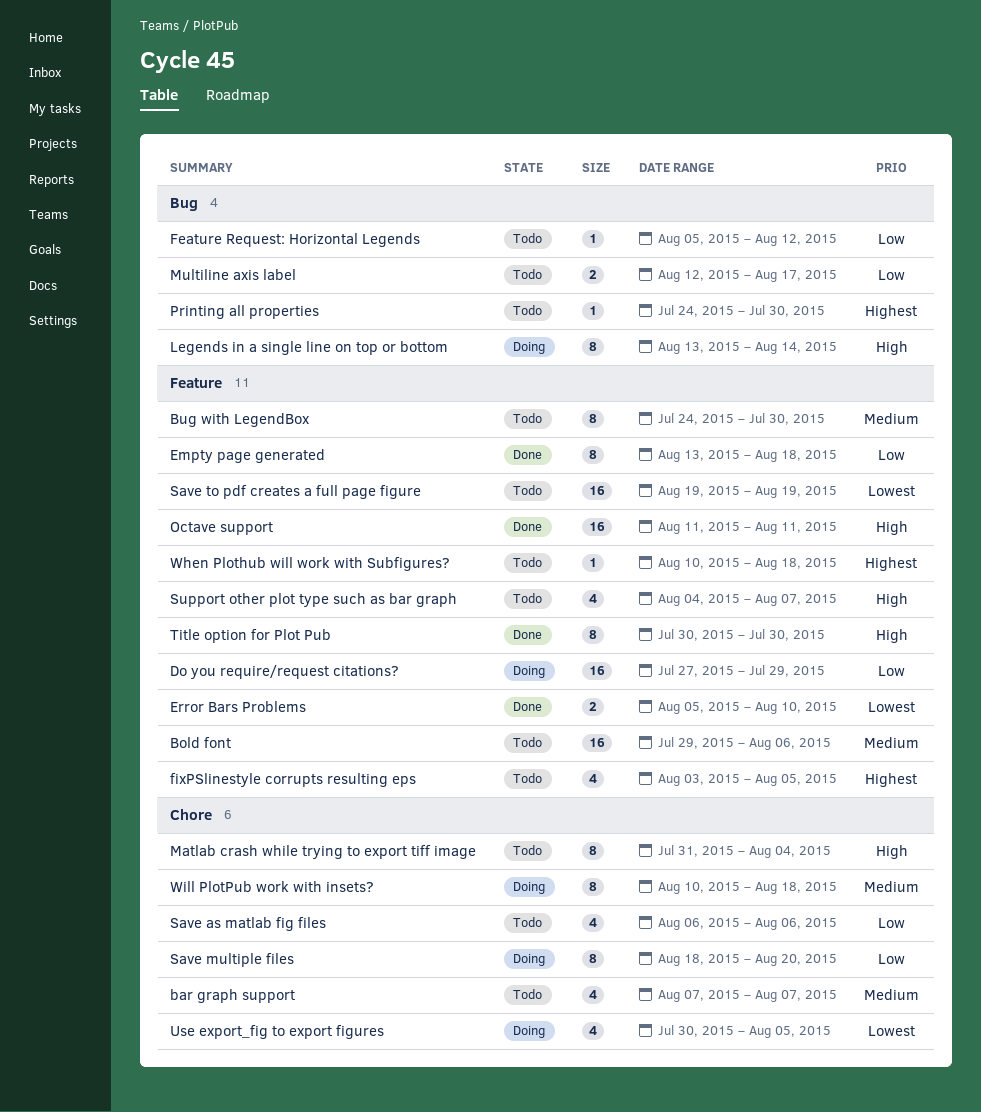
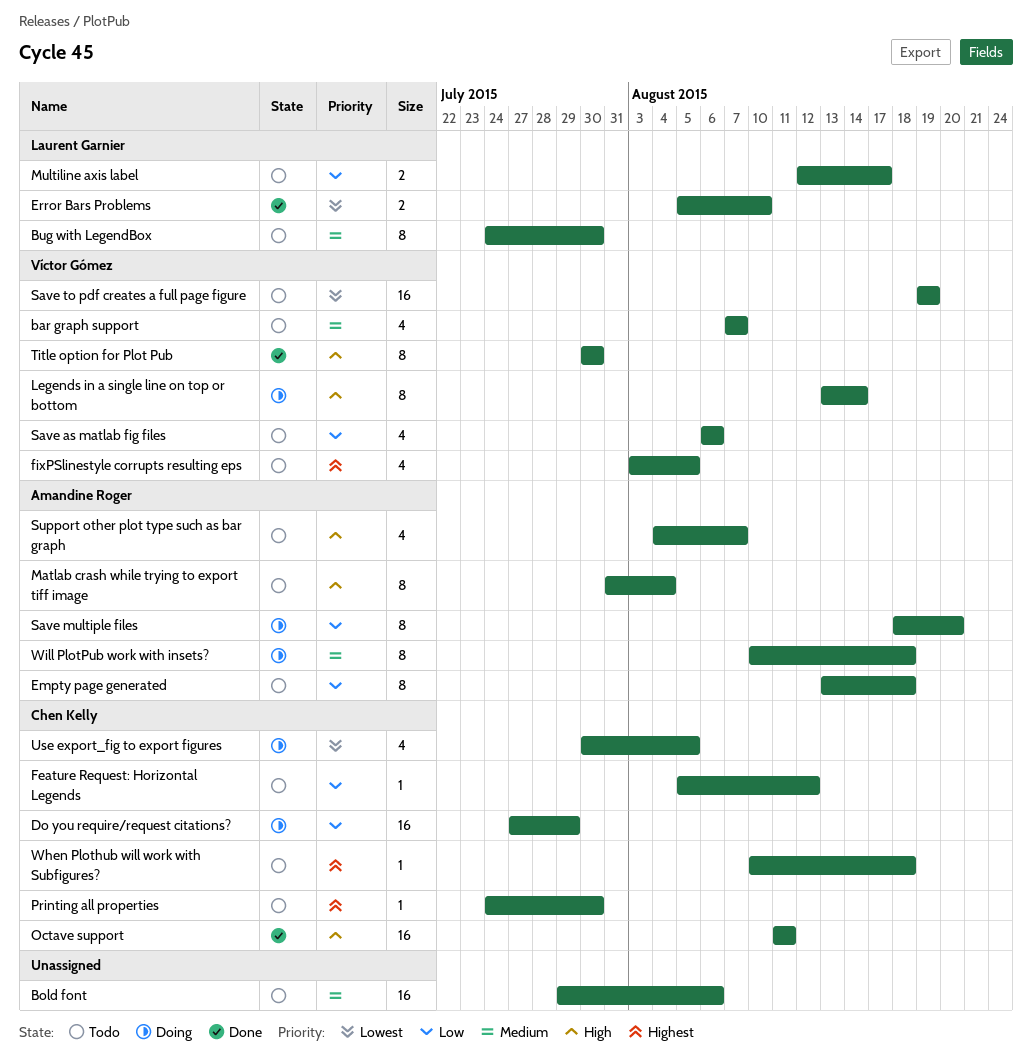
Empty page generated, status: Done -> Todo

